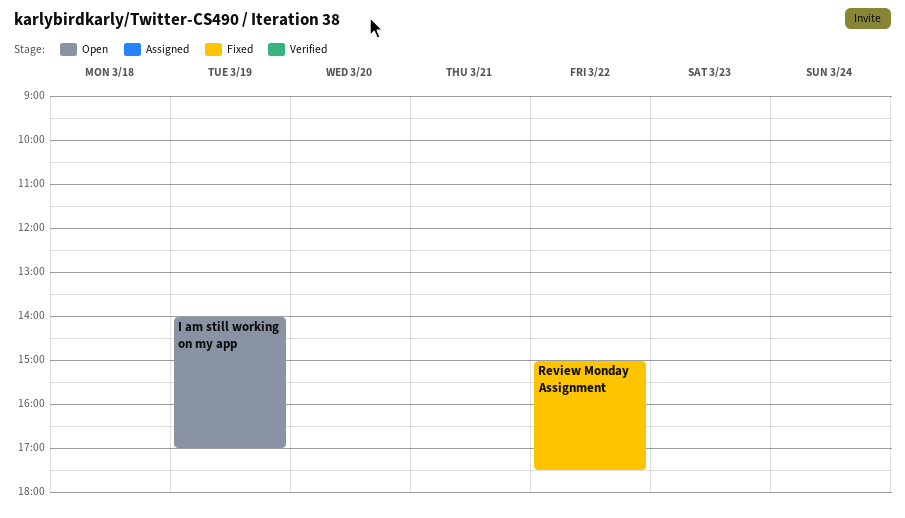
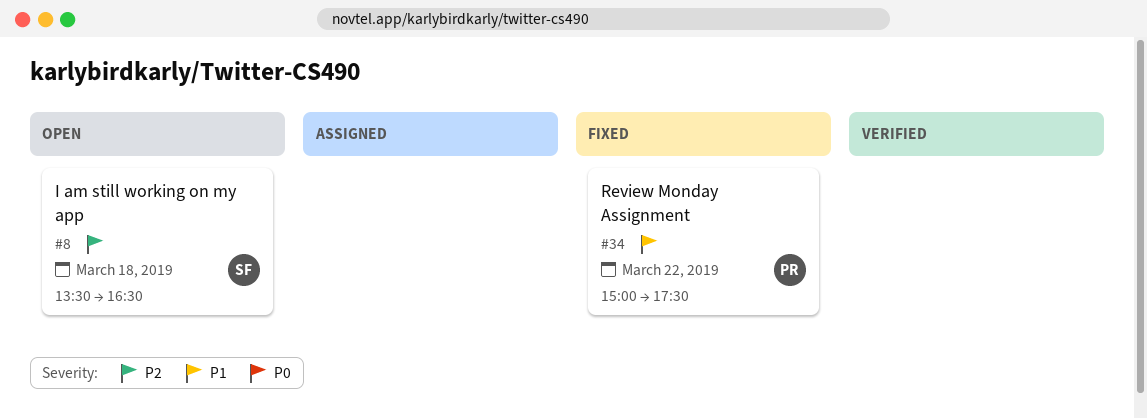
I am still working on my app, day: Mar 19 -> Mar 18
I am still working on my app, begins: 14:00 -> 13:30
I am still working on my app, ends: 17:00 -> 16:30

